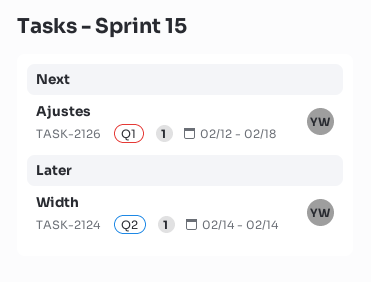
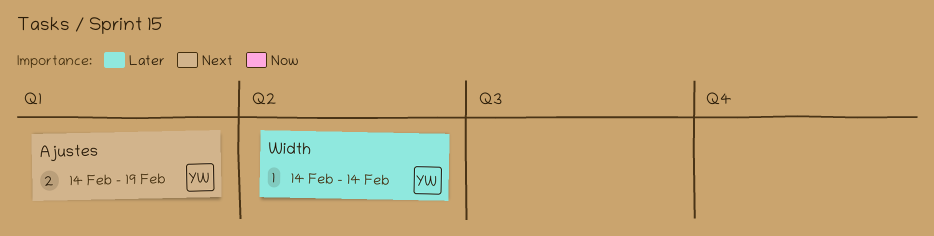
Ajustes, estimate: 1 -> 2
Ajustes, start: Feb 12 -> Feb 14
Ajustes, due: Feb 18 -> Feb 19

